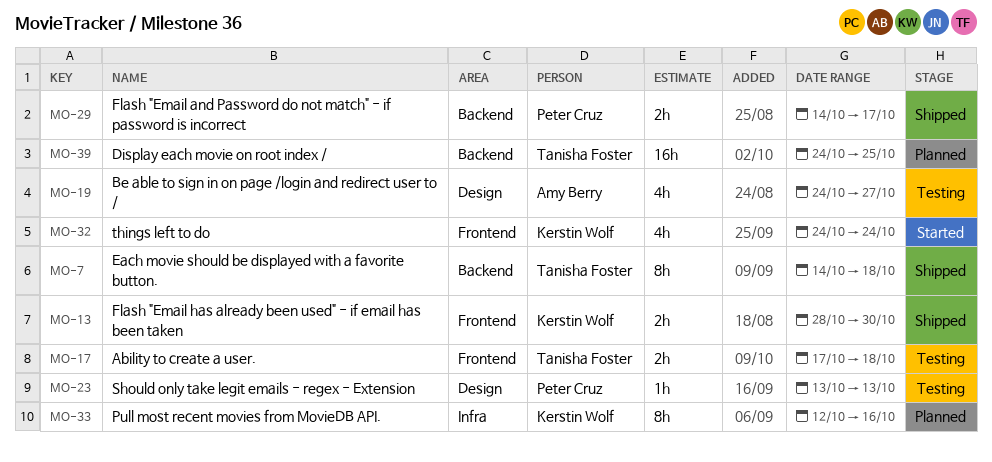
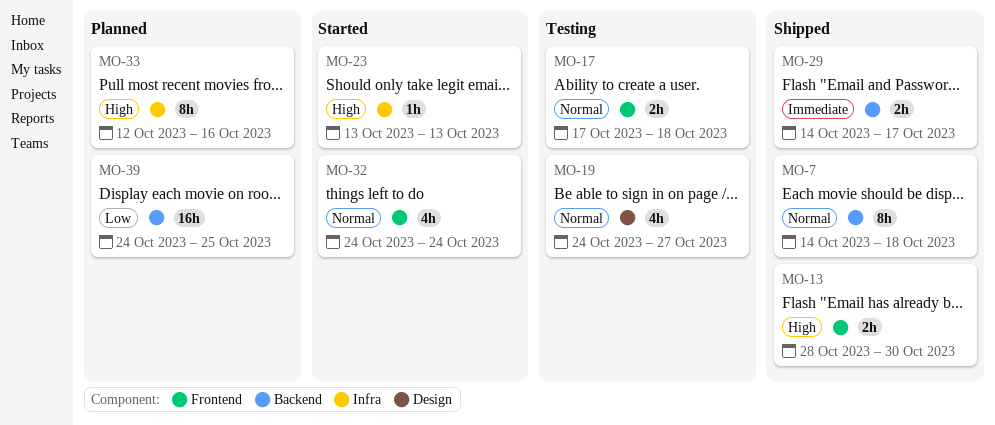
MO-23, status: Testing -> Started
MO-23, label: Design -> Infra

